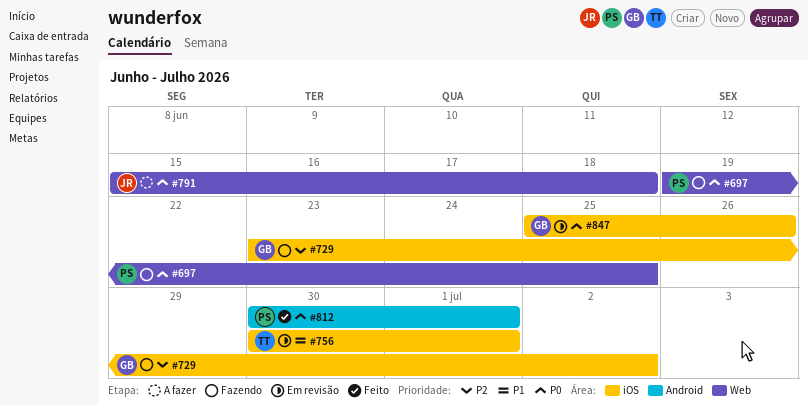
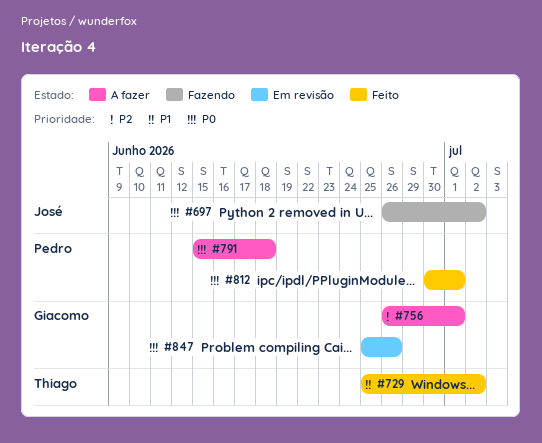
#697, owner: Pedro -> José
#697, start: Jun 19 -> Jun 26
#697, due: Jun 25 -> Jul 2
#729, status: Fazendo -> Feito
#729, owner: Giacomo -> Thiago
#729, priority: P2 -> P1
#729, start: Jun 23 -> Jun 25
#756, status: Em revisão -> A fazer
#756, owner: Thiago -> Giacomo
#756, priority: P1 -> P2
#756, start: Jun 30 -> Jun 26
#791, owner: José -> Pedro

